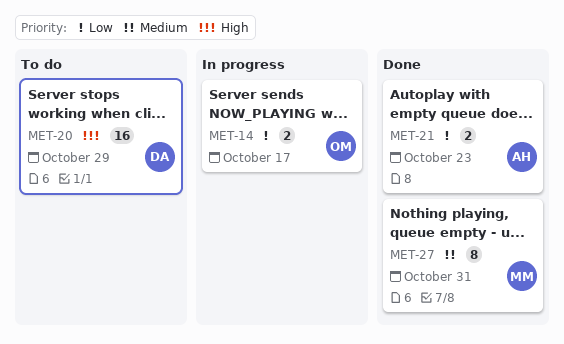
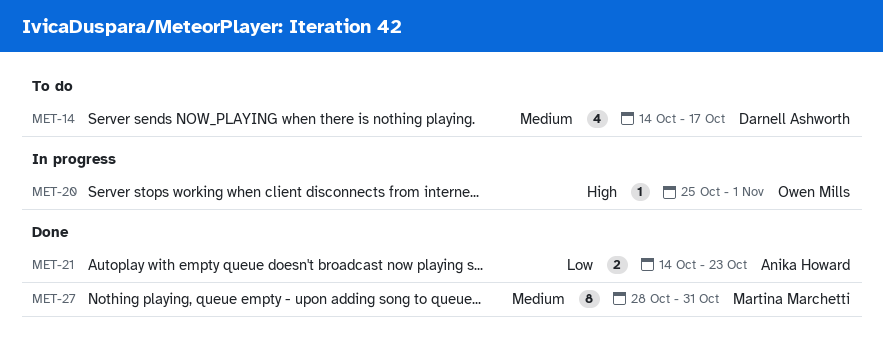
MET-14, status: In progress -> To do
MET-14, owner: Owen Mills -> Darnell Ashworth
MET-14, priority: Low -> Medium
MET-14, estimate: 2 -> 4
MET-20, status: To do -> In progress
MET-20, owner: Darnell Ashworth -> Owen Mills
MET-20, estimate: 16 -> 1
MET-20, due: Oct 29 -> Nov 1

